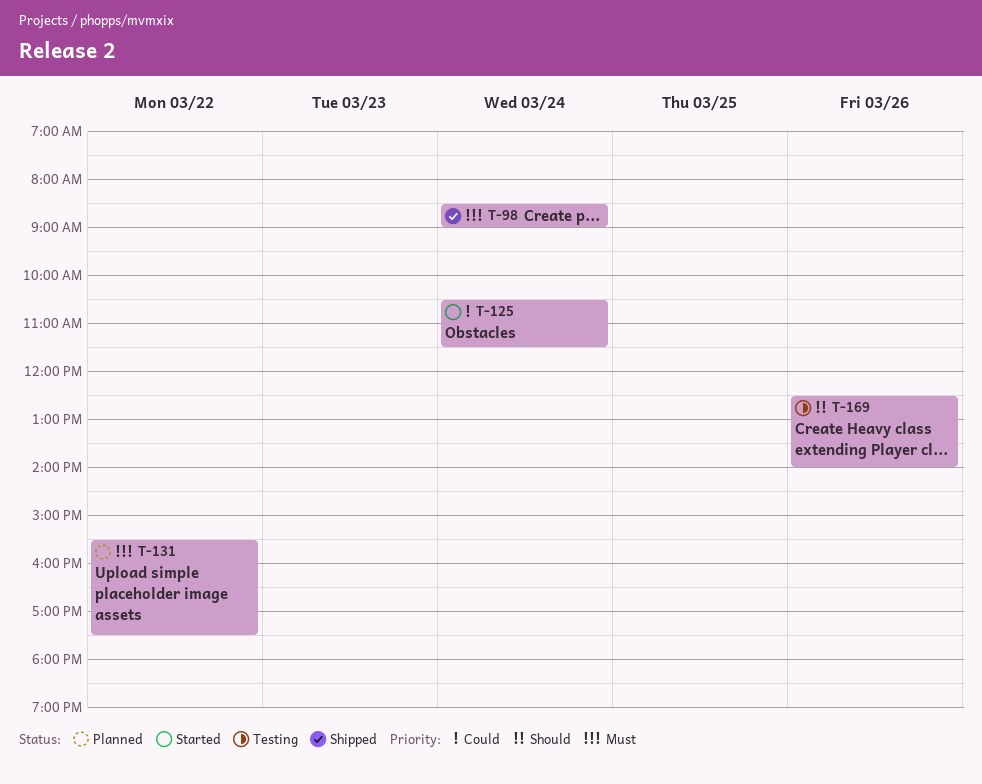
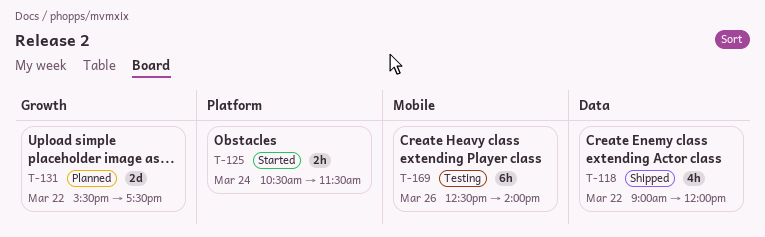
T-98: present -> none
T-118: none -> present

